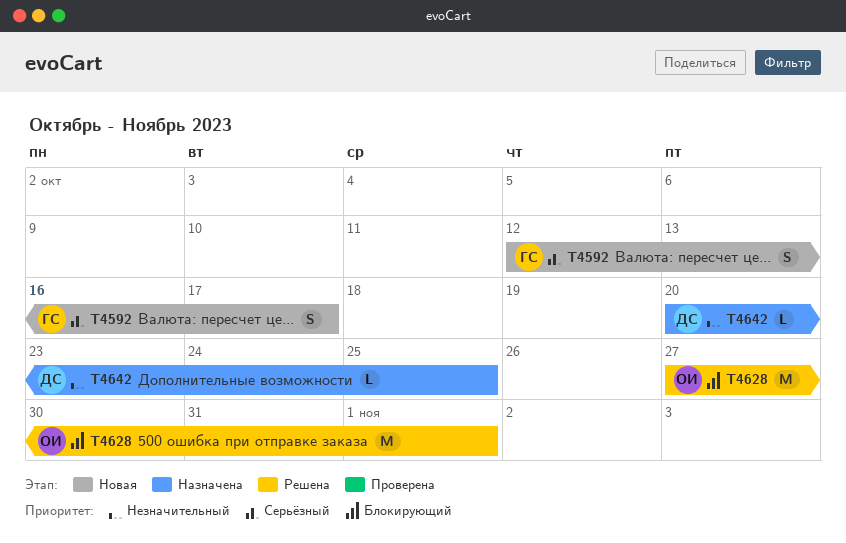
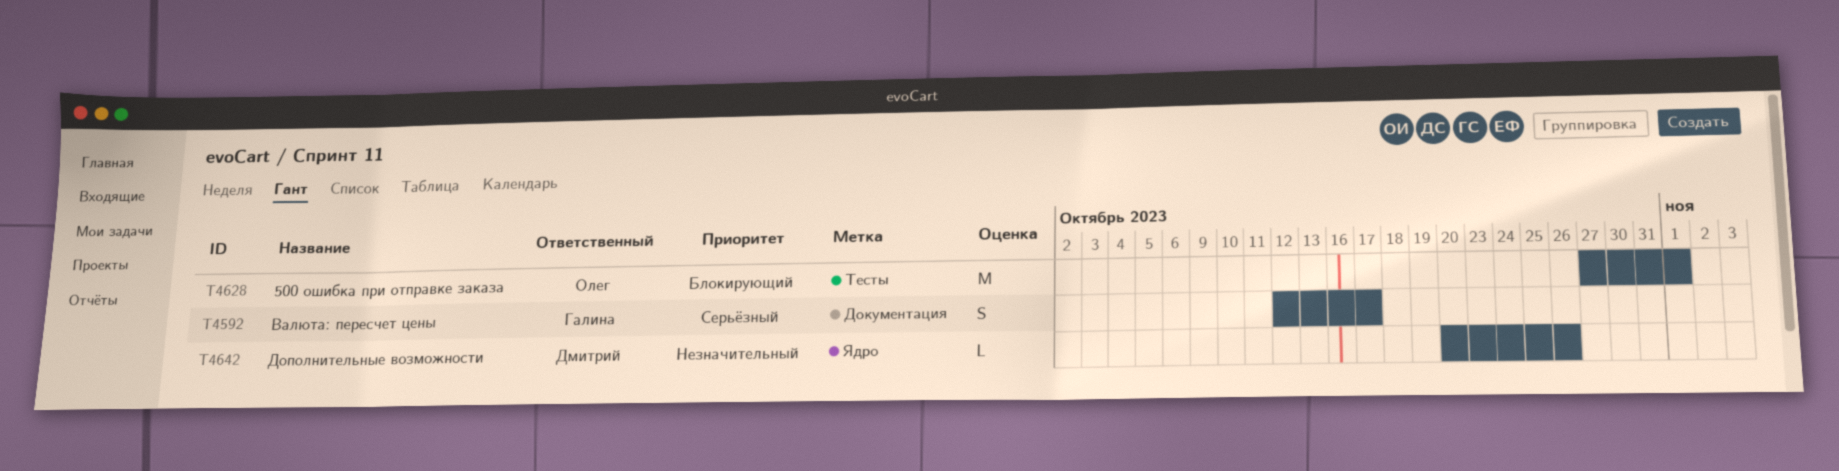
T4642, due: Oct 25 -> Oct 26

